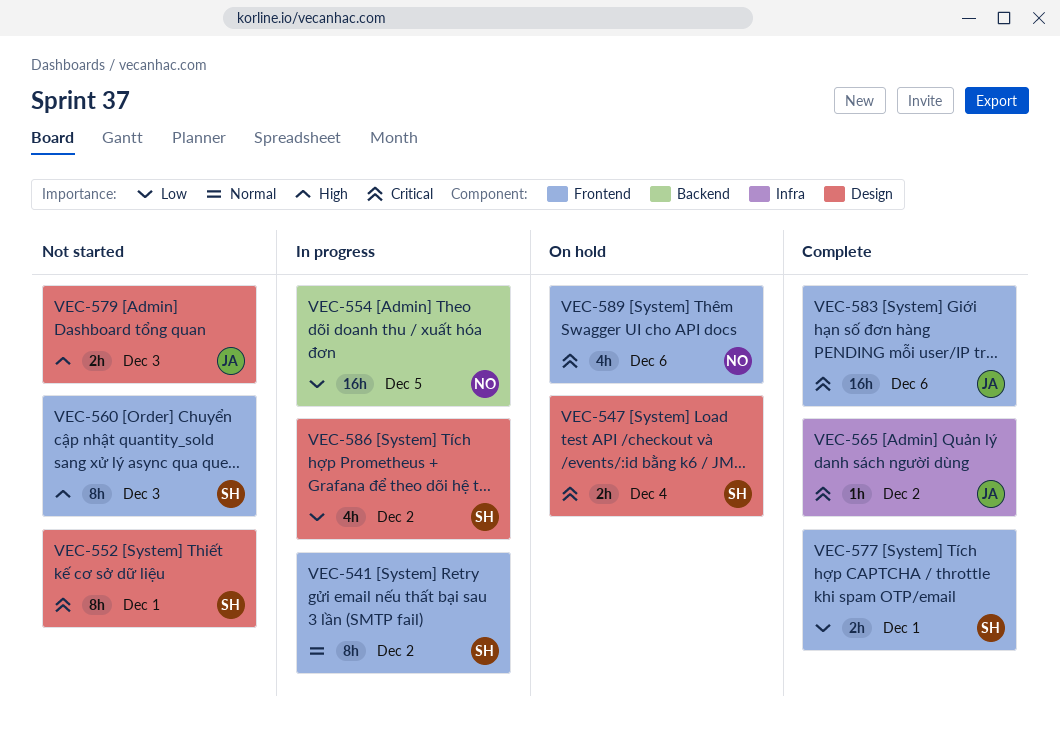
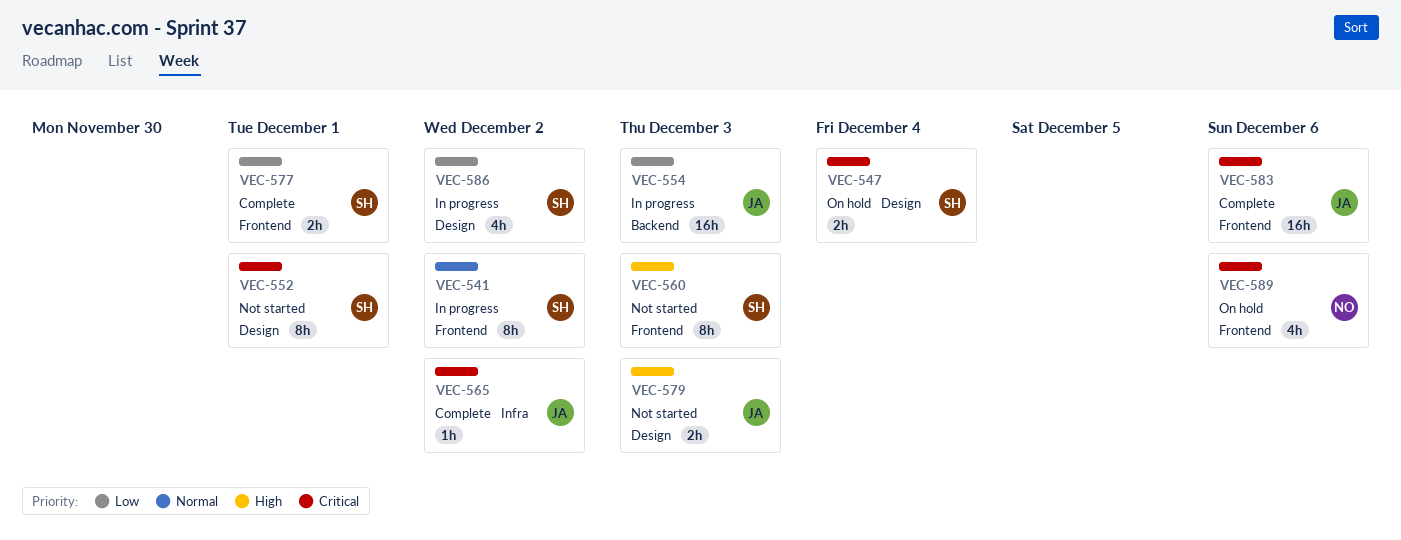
VEC-554, owner: NO -> JA
VEC-554, due: Dec 5 -> Dec 3

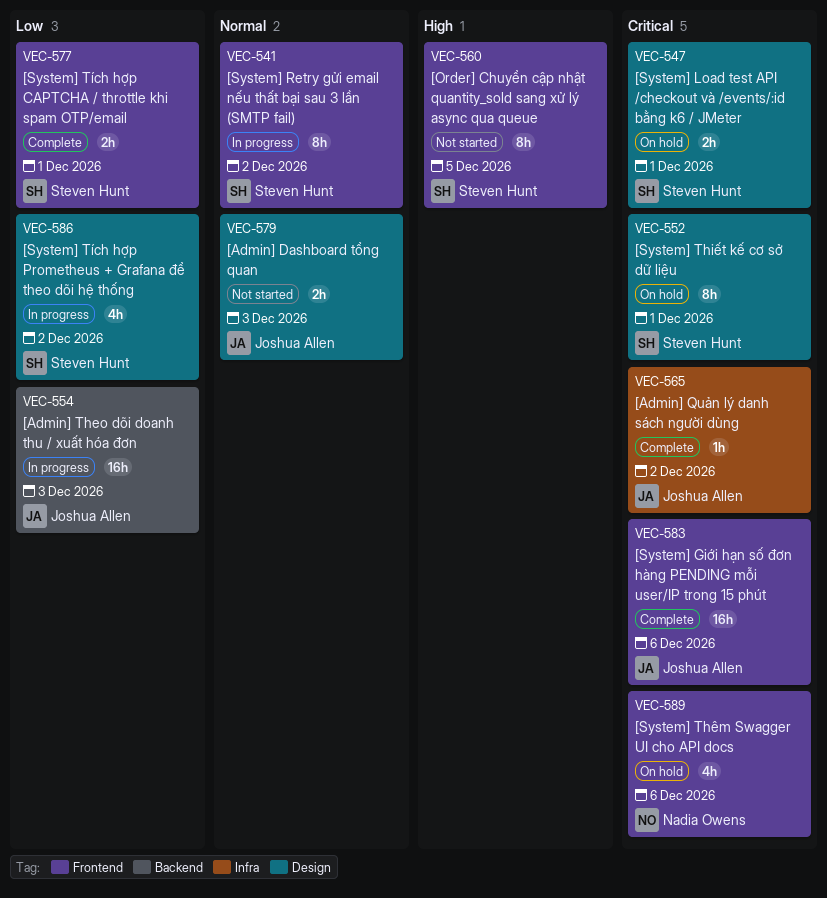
VEC-547, due: Dec 4 -> Dec 1
VEC-552, status: Not started -> On hold
VEC-560, due: Dec 3 -> Dec 5
VEC-579, priority: High -> Normal

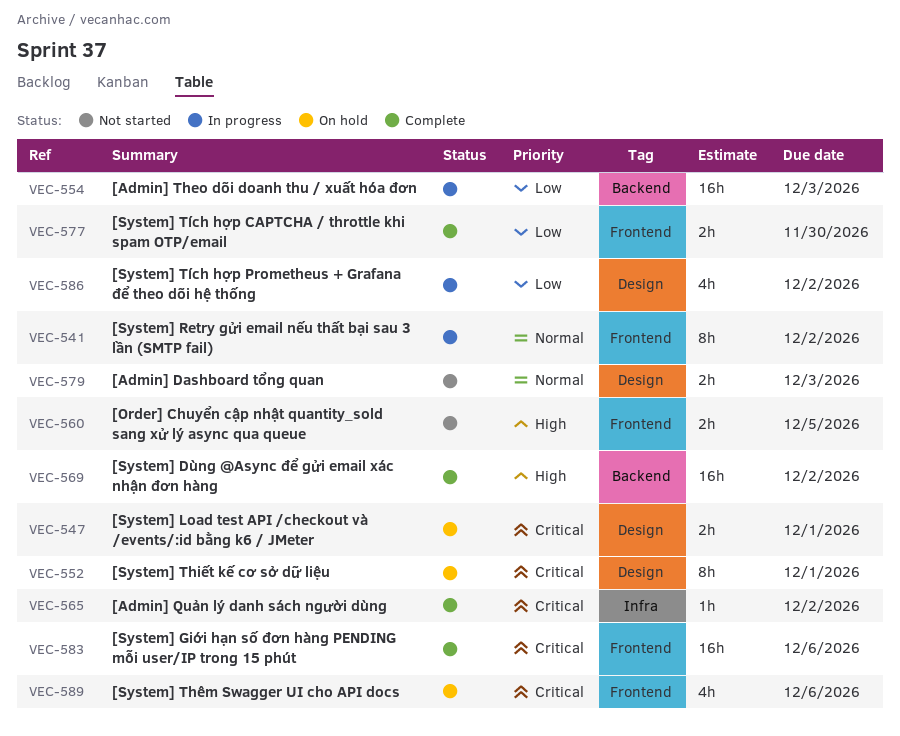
VEC-560, estimate: 8h -> 2h
VEC-569: none -> present
VEC-577, due: Dec 1 -> Nov 30

